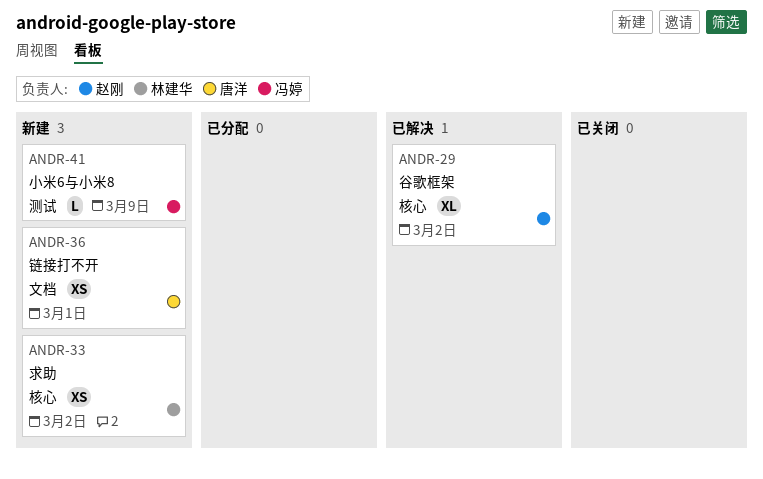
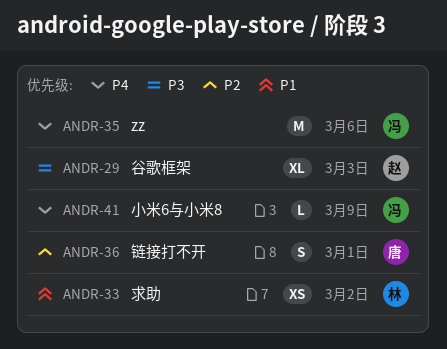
ANDR-29, due: Mar 2 -> Mar 3
ANDR-35: none -> present
ANDR-36, estimate: XS -> S

